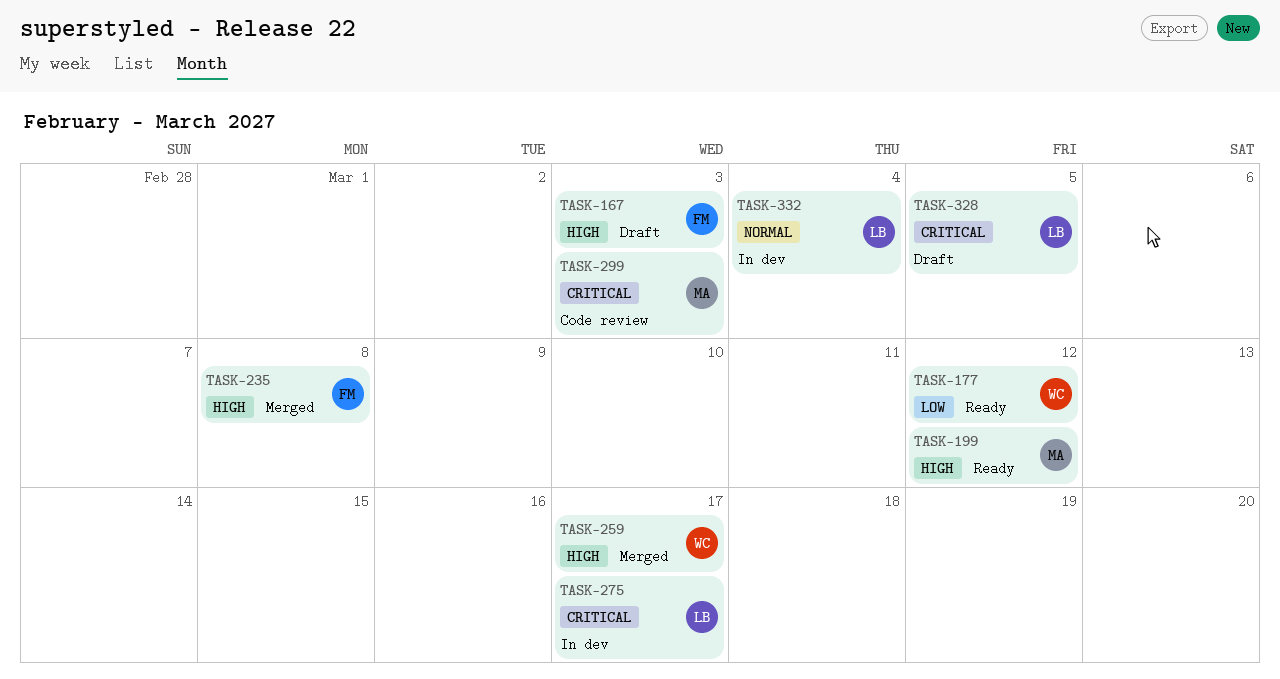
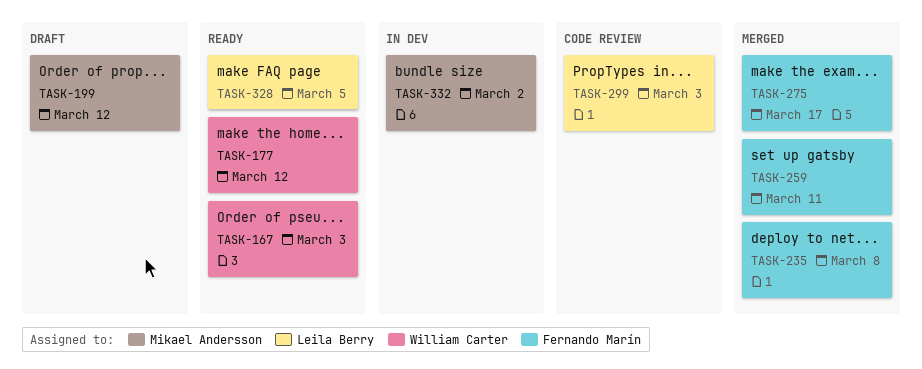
TASK-167, status: Draft -> Ready
TASK-167, owner: Fernando Marín -> William Carter
TASK-199, status: Ready -> Draft
TASK-259, owner: William Carter -> Fernando Marín
TASK-259, due: Mar 17 -> Mar 11
TASK-275, status: In dev -> Merged
TASK-275, owner: Leila Berry -> Fernando Marín
TASK-299, owner: Mikael Andersson -> Leila Berry
TASK-328, status: Draft -> Ready
TASK-332, owner: Leila Berry -> Mikael Andersson
TASK-332, due: Mar 4 -> Mar 2

